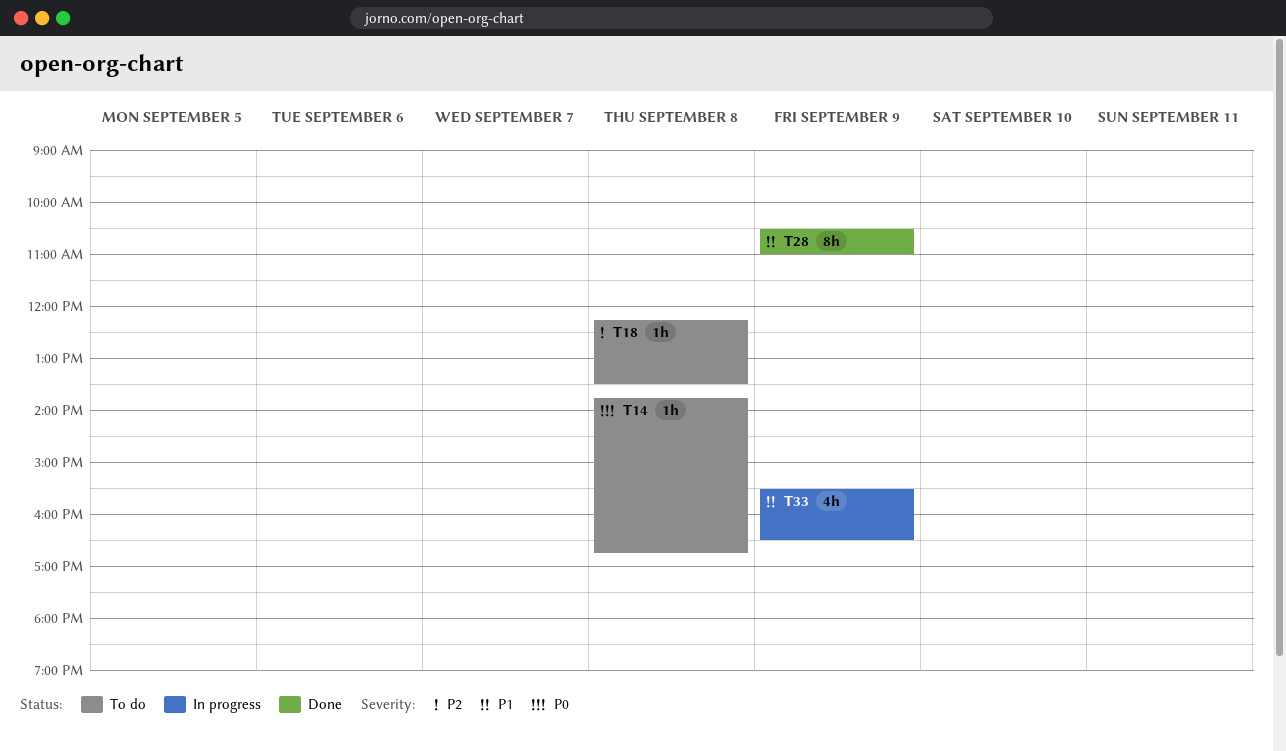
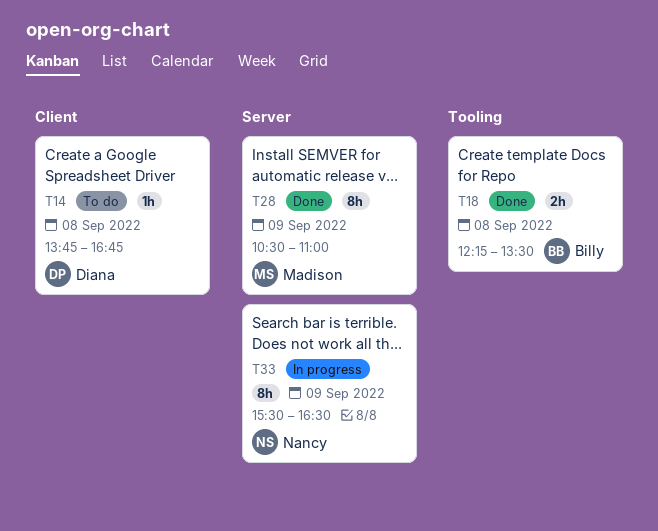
T18, status: To do -> Done
T18, estimate: 1h -> 2h
T33, estimate: 4h -> 8h

